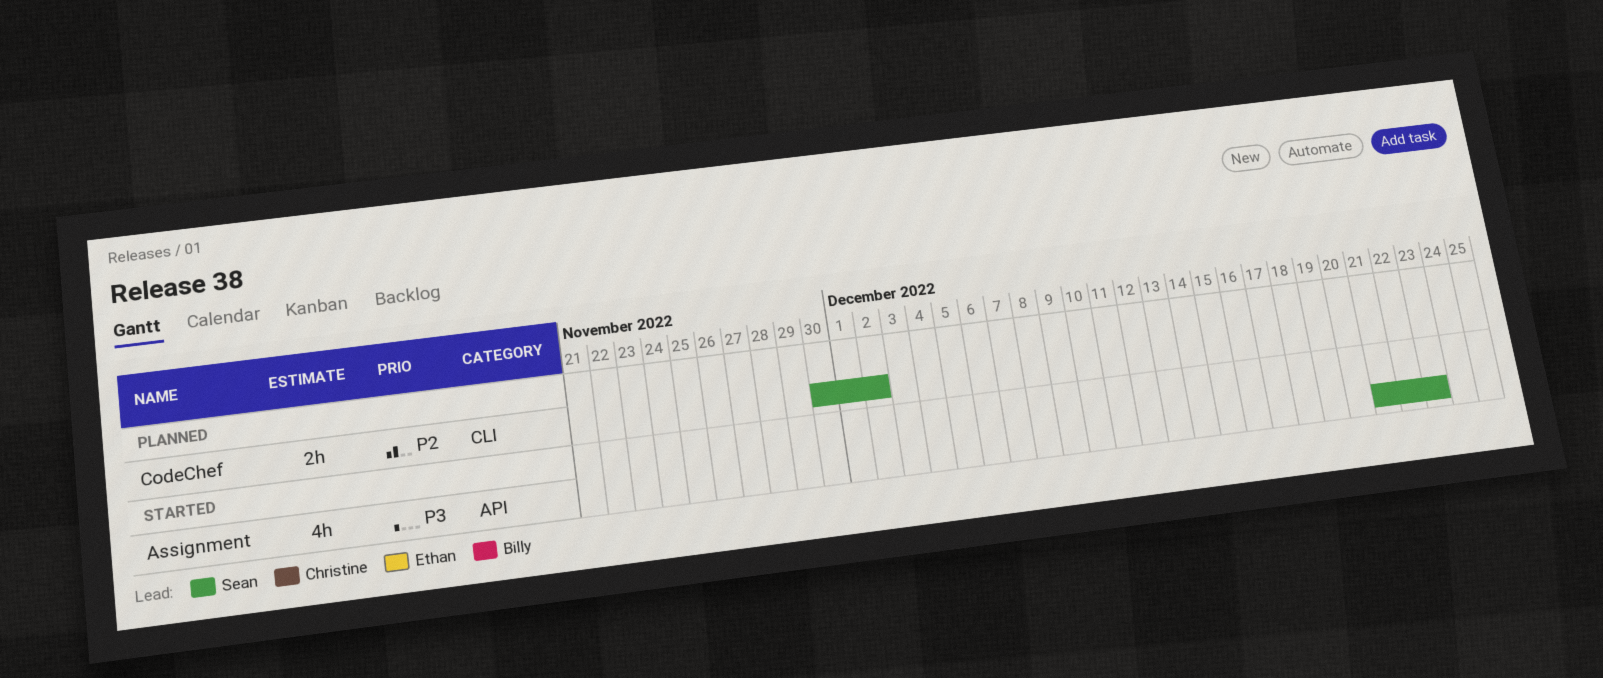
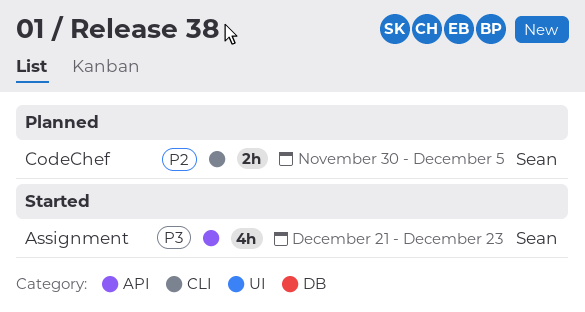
CodeChef, due: Dec 2 -> Dec 5

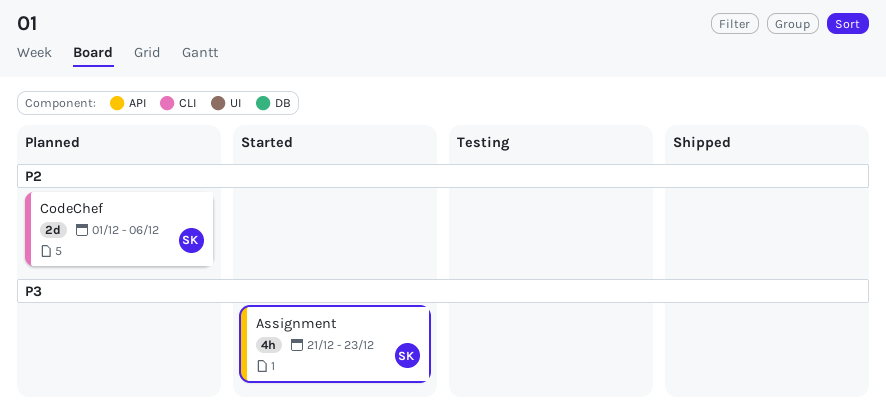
CodeChef, estimate: 2h -> 2d
CodeChef, start: Nov 30 -> Dec 1
CodeChef, due: Dec 5 -> Dec 6

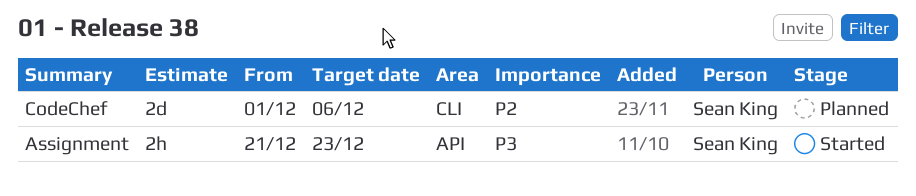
Assignment, estimate: 4h -> 2h

